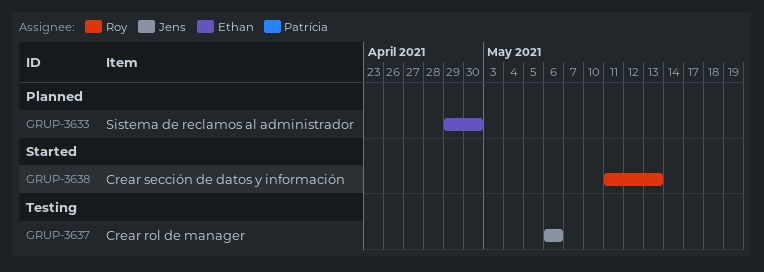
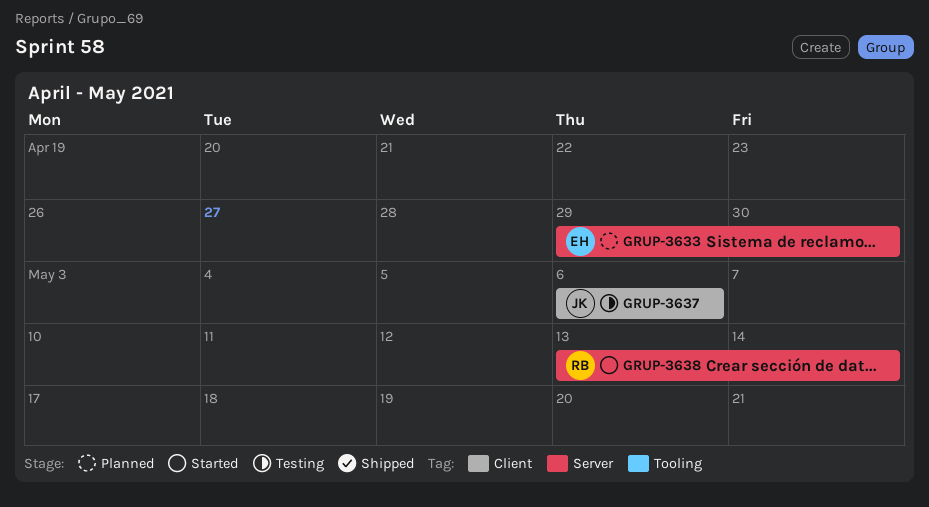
GRUP-3638, start: May 11 -> May 13
GRUP-3638, due: May 13 -> May 14

